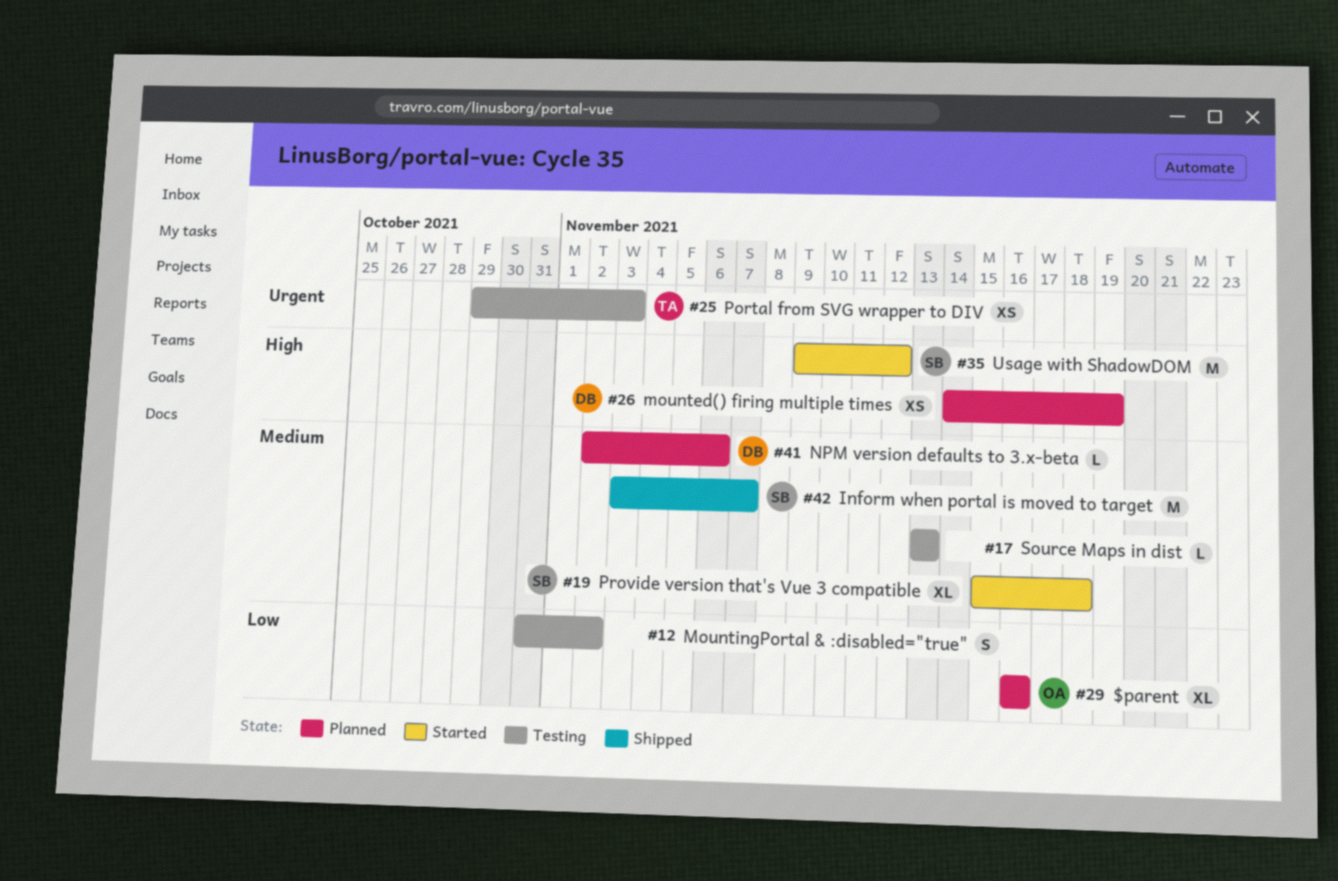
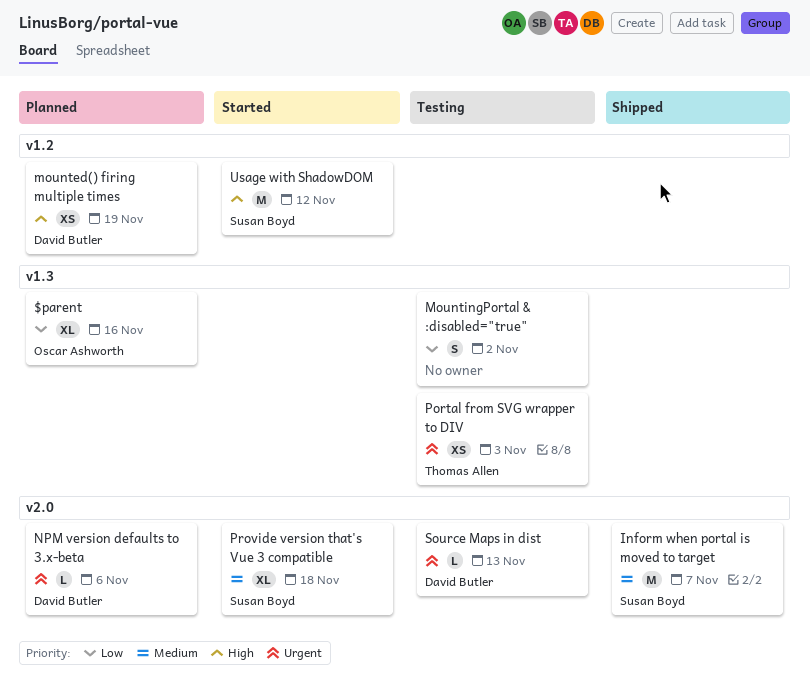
NPM version defaults to 3.x-beta, priority: Medium -> Urgent
Source Maps in dist, owner: none -> David Butler
Source Maps in dist, priority: Medium -> Urgent

